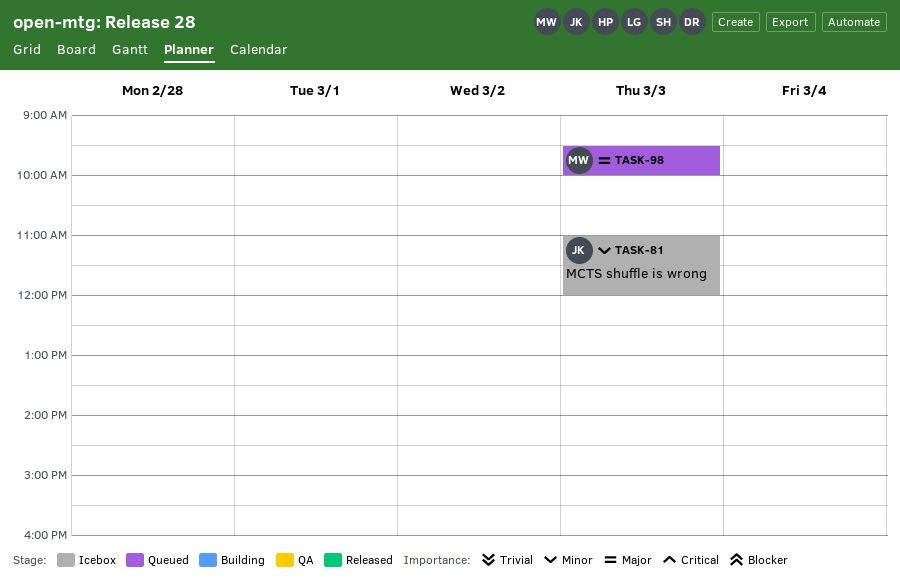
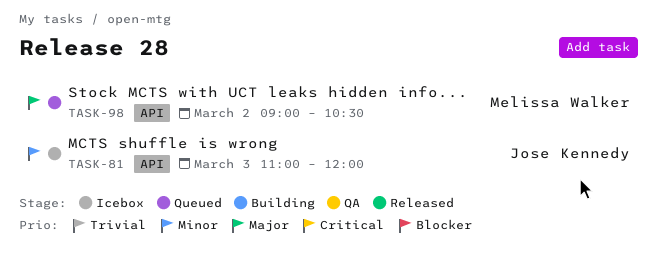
TASK-98, day: Mar 3 -> Mar 2
TASK-98, begins: 09:30 -> 09:00
TASK-98, ends: 10:00 -> 10:30

